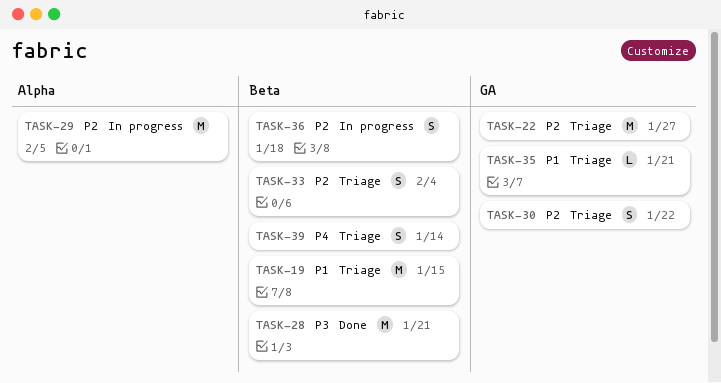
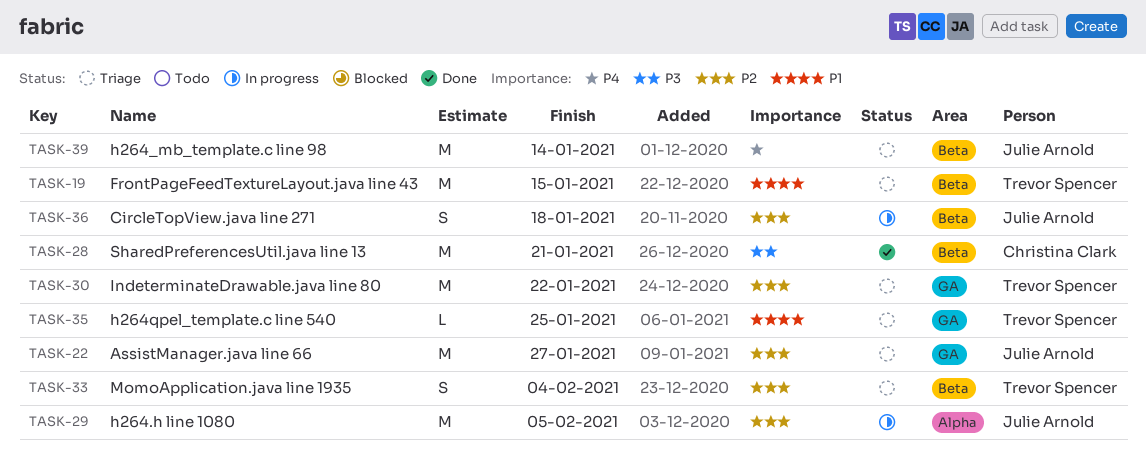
TASK-30, estimate: S -> M
TASK-35, due: Jan 21 -> Jan 25
TASK-39, estimate: S -> M

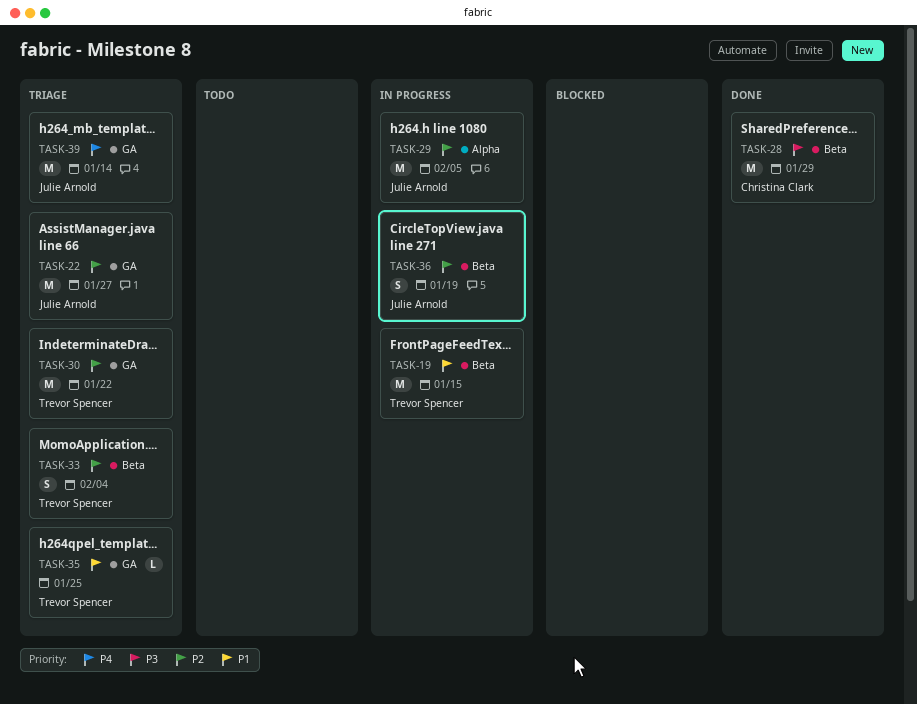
TASK-19, status: Triage -> In progress
TASK-28, due: Jan 21 -> Jan 29
TASK-36, due: Jan 18 -> Jan 19
TASK-39, label: Beta -> GA

